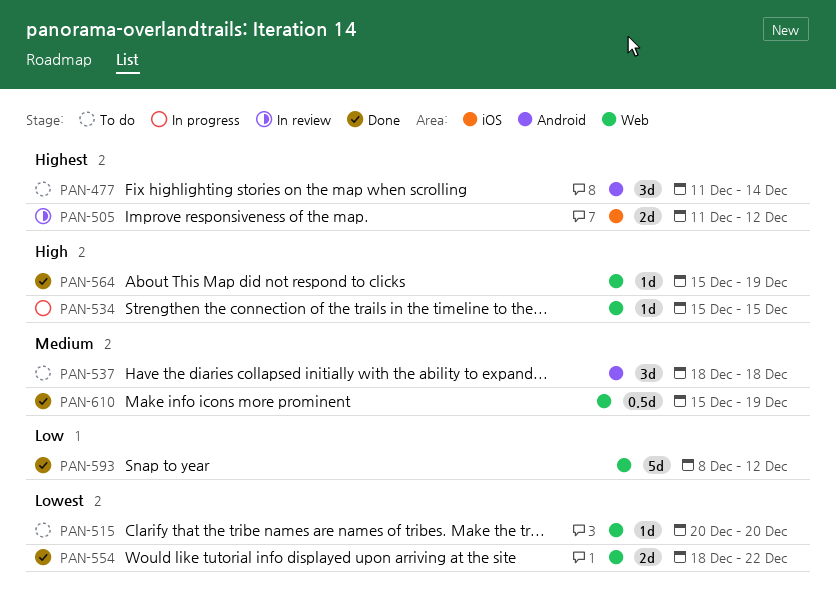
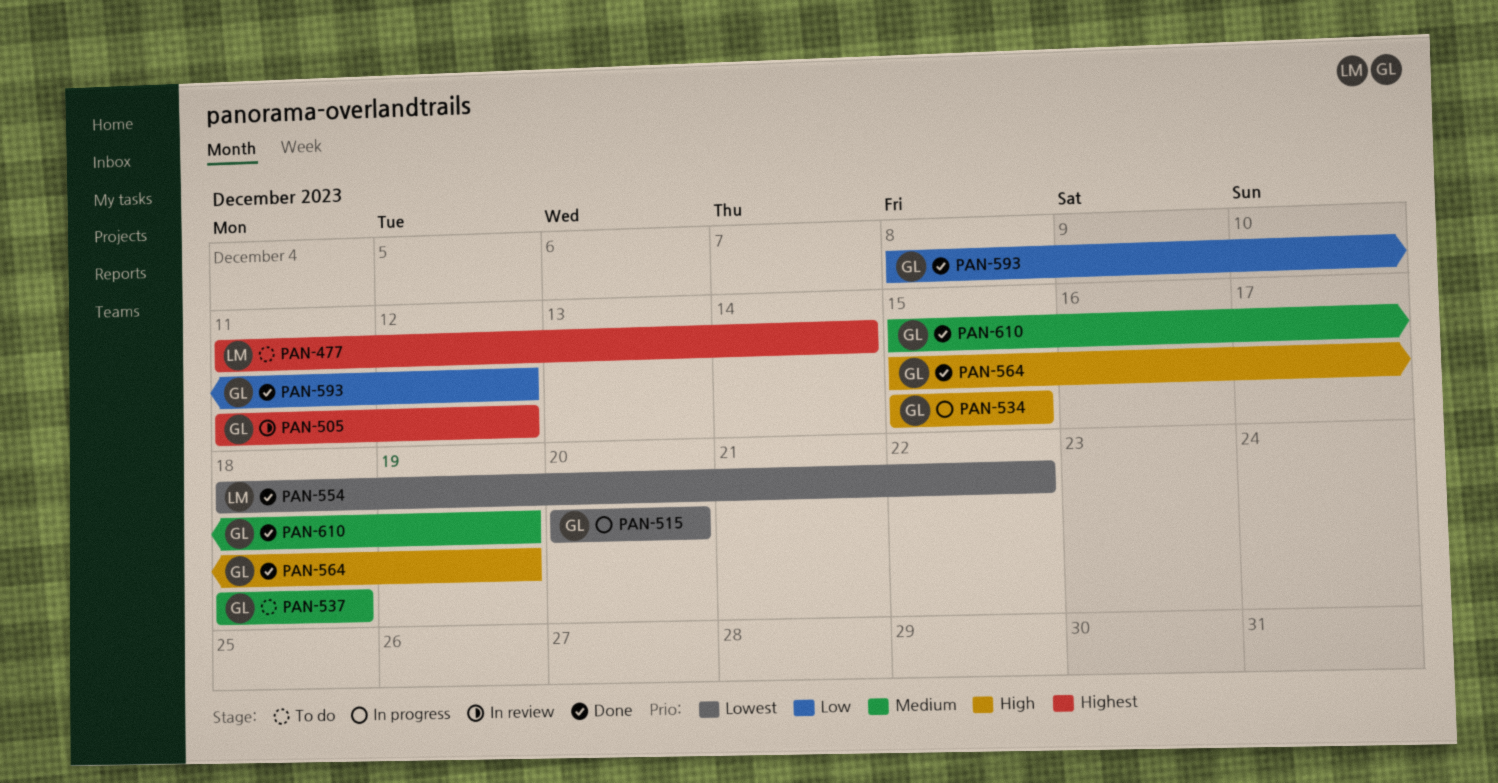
PAN-515, status: To do -> In progress

